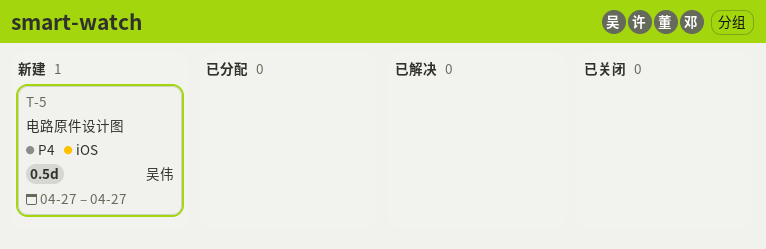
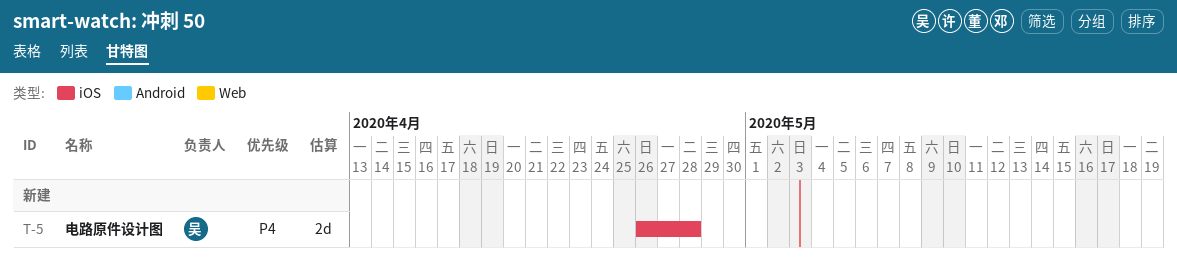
T-5, estimate: 0.5d -> 2d
T-5, start: Apr 27 -> Apr 26
T-5, due: Apr 27 -> Apr 28

